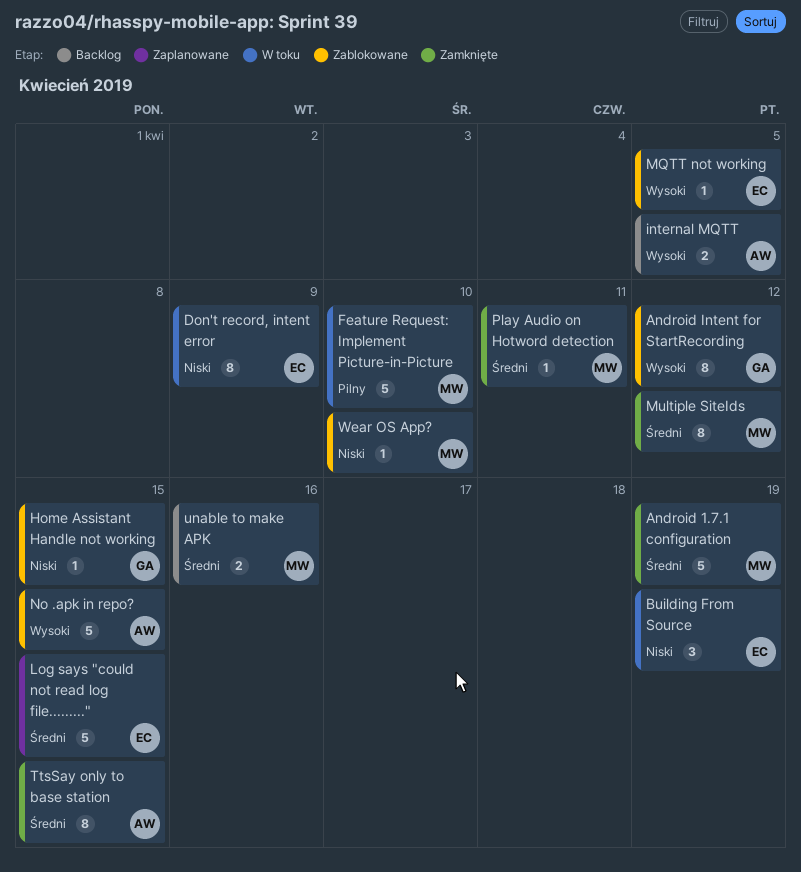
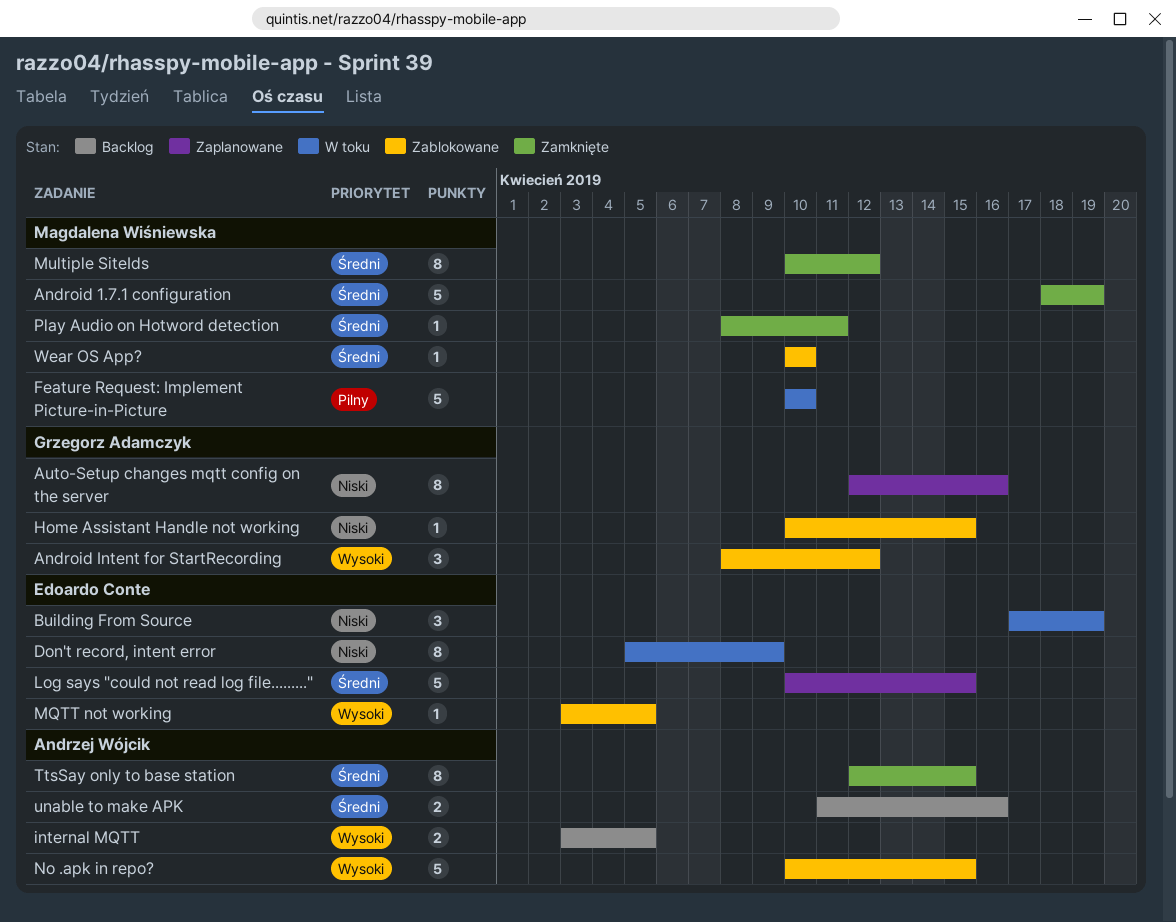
Android Intent for StartRecording, estimate: 8 -> 3
Auto-Setup changes mqtt config on the server: none -> present
unable to make APK, owner: Magdalena Wiśniewska -> Andrzej Wójcik
Wear OS App?, priority: Niski -> Średni

